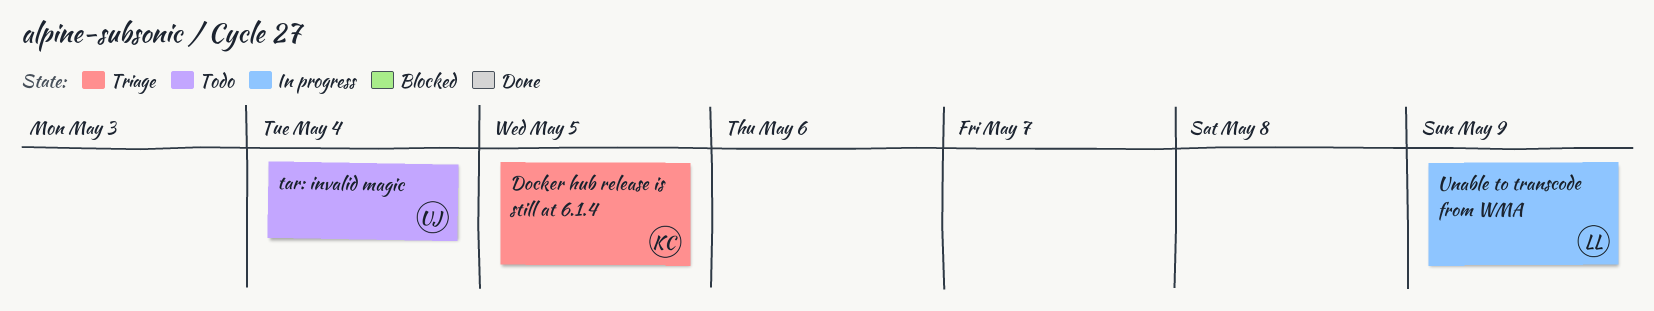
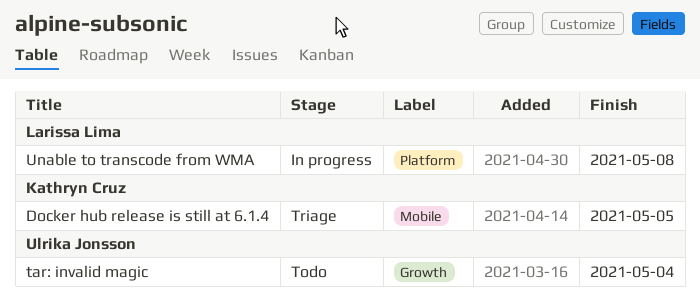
Unable to transcode from WMA, due: May 9 -> May 8

